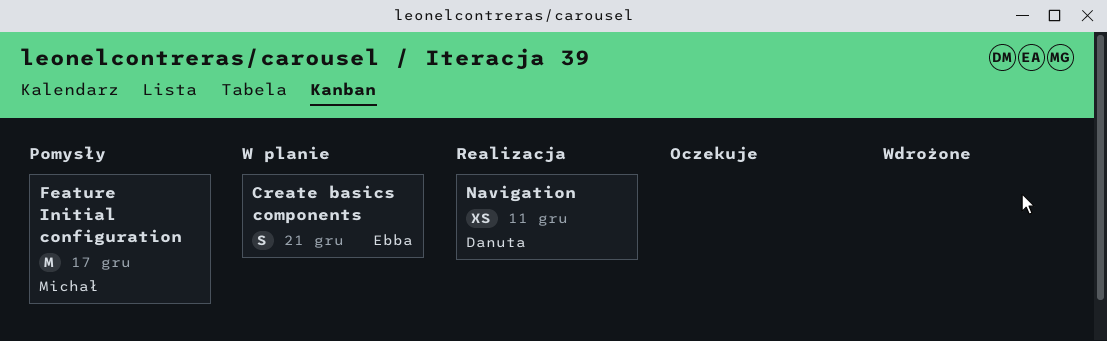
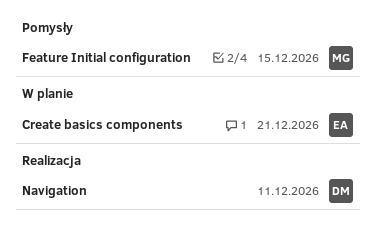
Feature Initial configuration, due: Dec 17 -> Dec 15

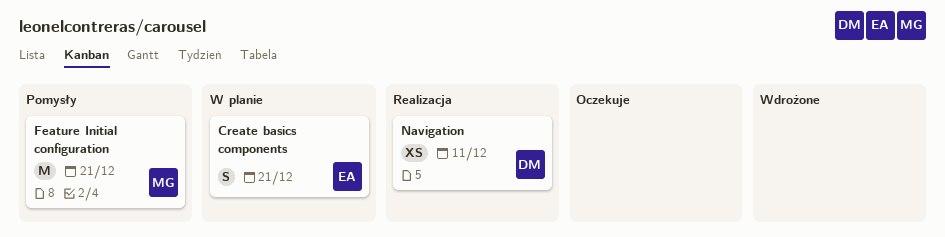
Feature Initial configuration, due: Dec 15 -> Dec 21

